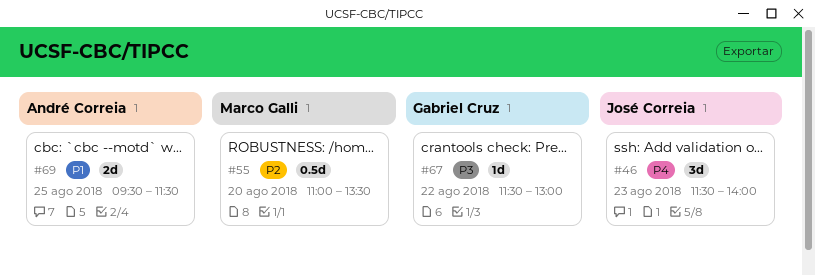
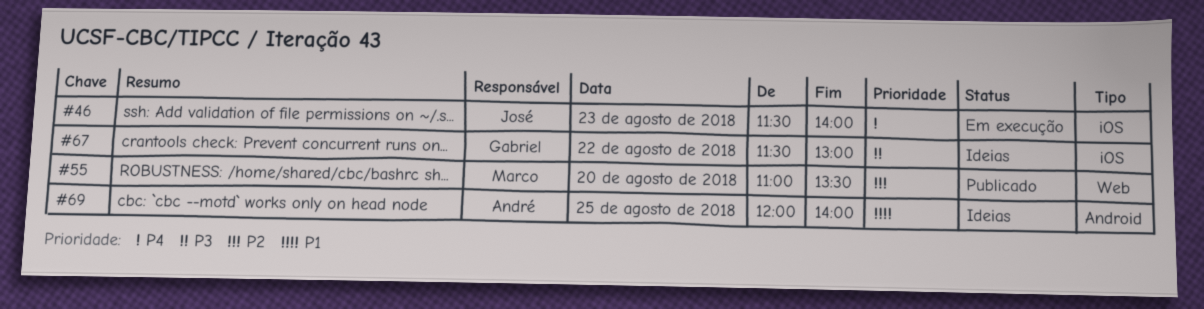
#69, begins: 09:30 -> 12:00
#69, ends: 11:30 -> 14:00

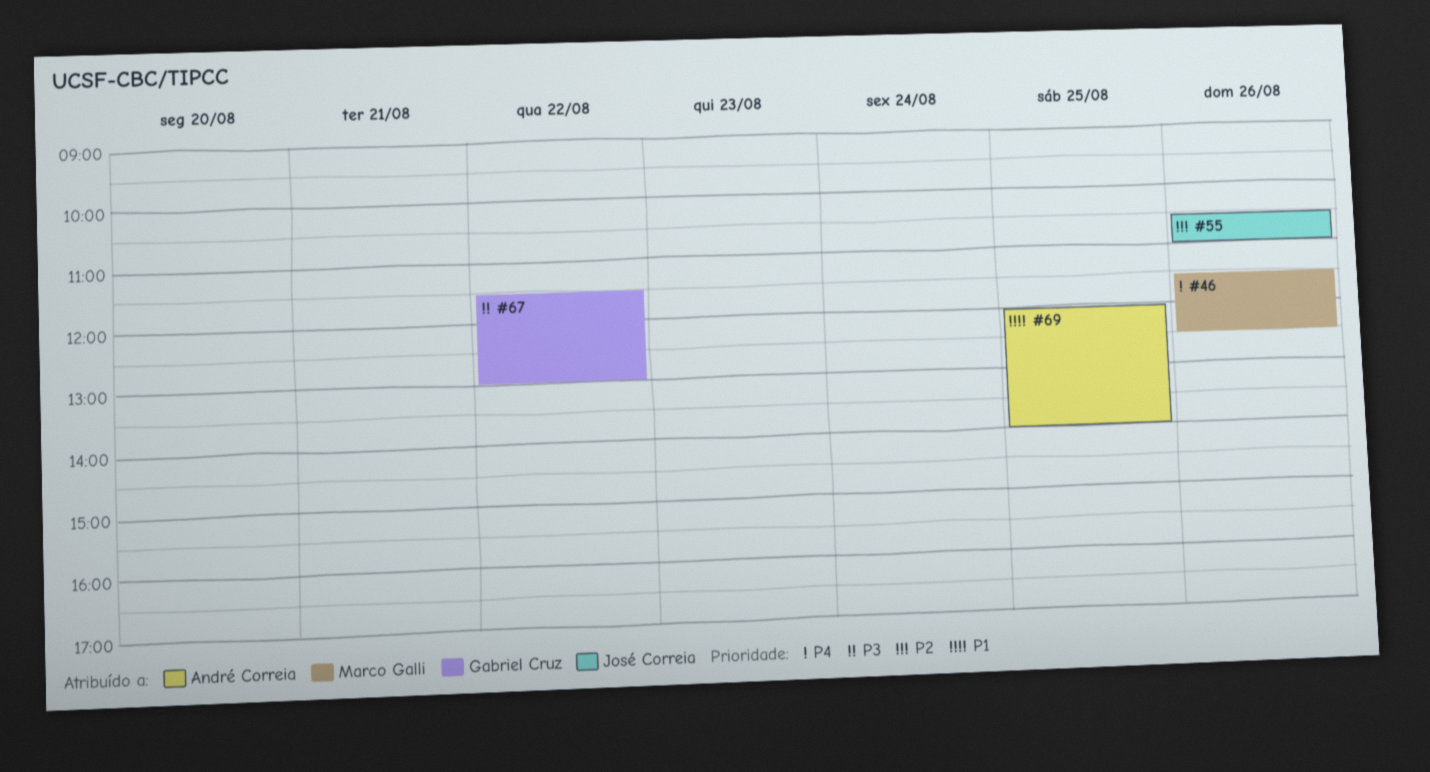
#46, owner: José Correia -> Marco Galli
#46, day: Aug 23 -> Aug 26
#46, ends: 14:00 -> 12:30
#55, owner: Marco Galli -> José Correia
#55, day: Aug 20 -> Aug 26
#55, begins: 11:00 -> 10:30
#55, ends: 13:30 -> 11:00

